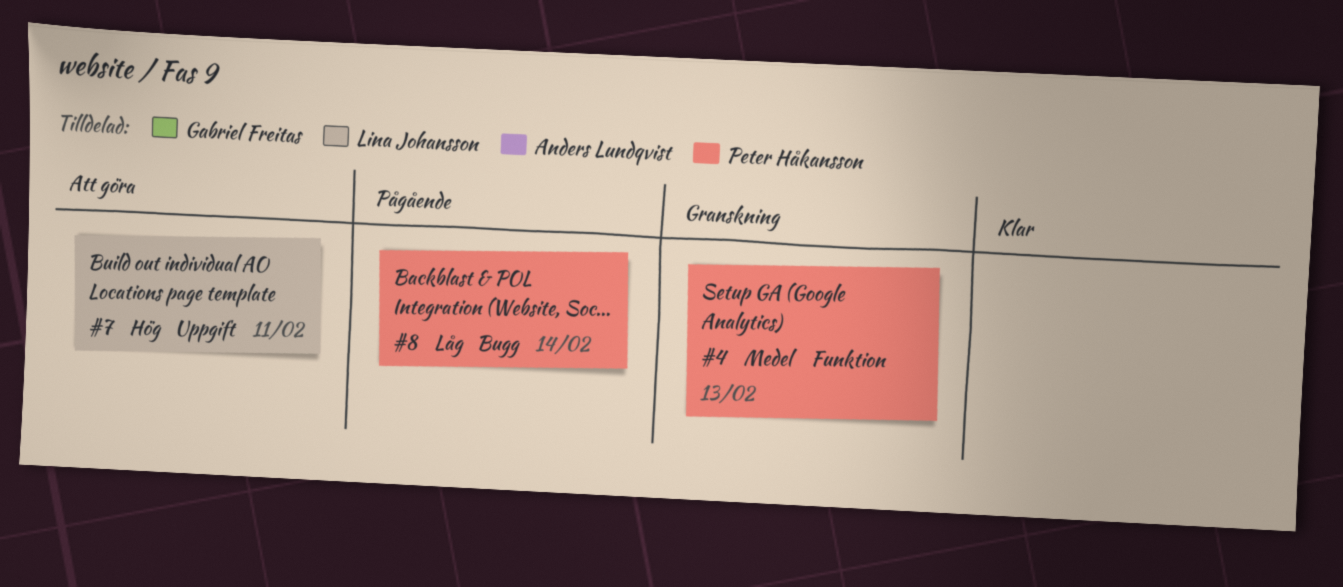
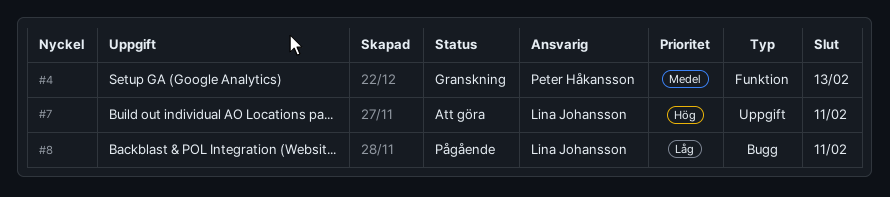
#8, owner: Peter Håkansson -> Lina Johansson
#8, due: Feb 14 -> Feb 11

